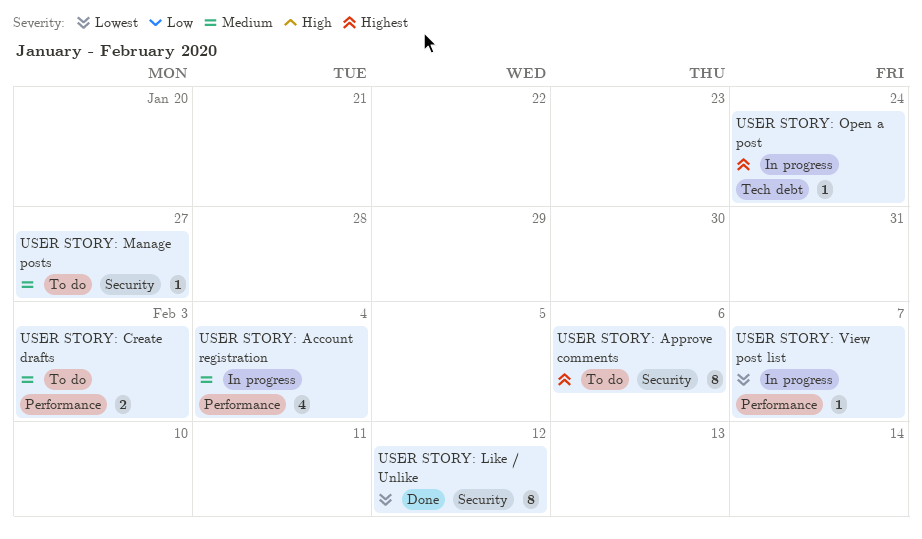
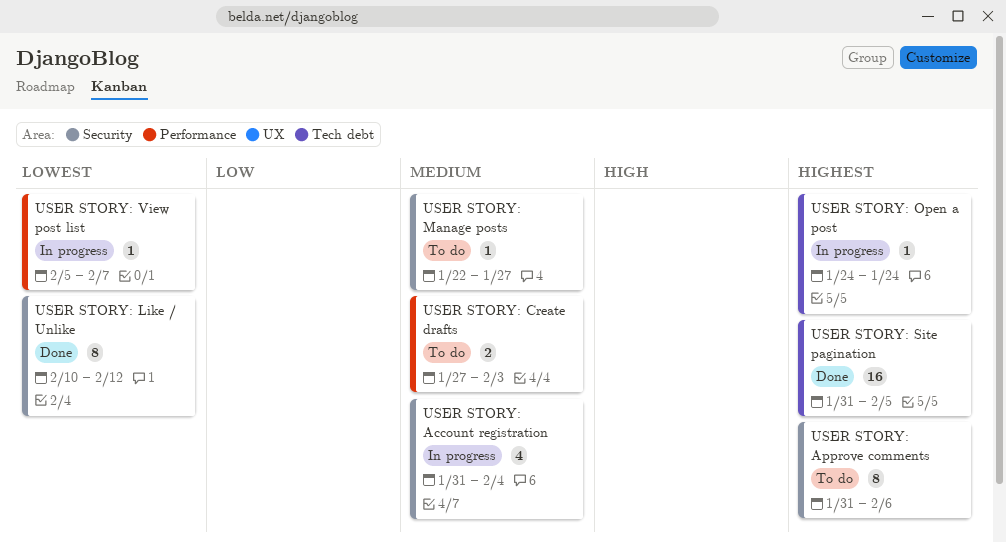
USER STORY: Account registration, label: Performance -> Security
USER STORY: Site pagination: none -> present

